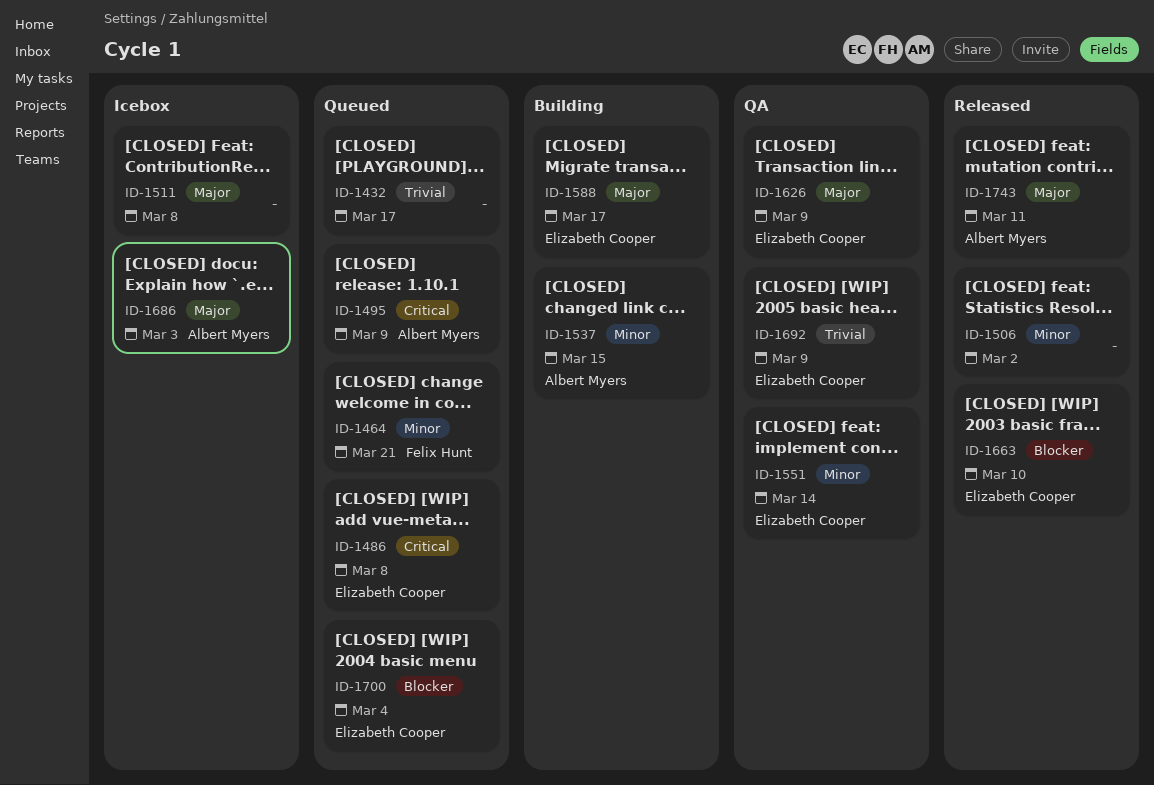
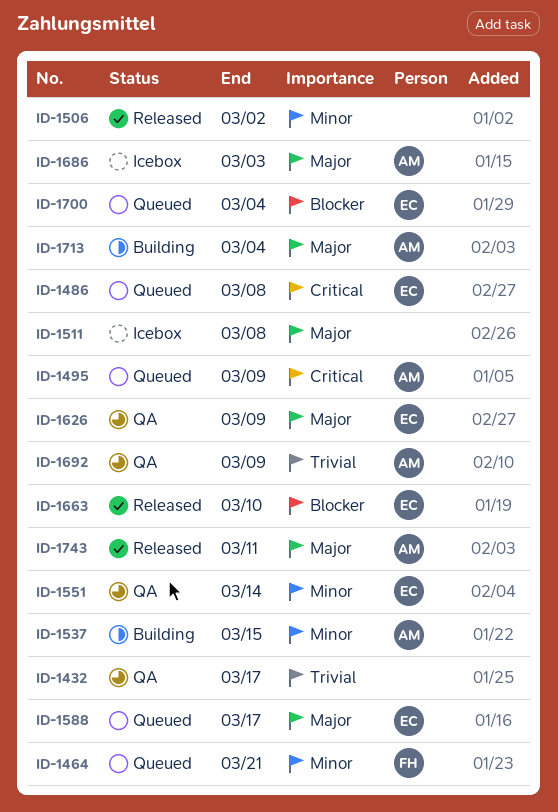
ID-1432, status: Queued -> QA
ID-1588, status: Building -> Queued
ID-1692, owner: Elizabeth Cooper -> Albert Myers
ID-1713: none -> present

